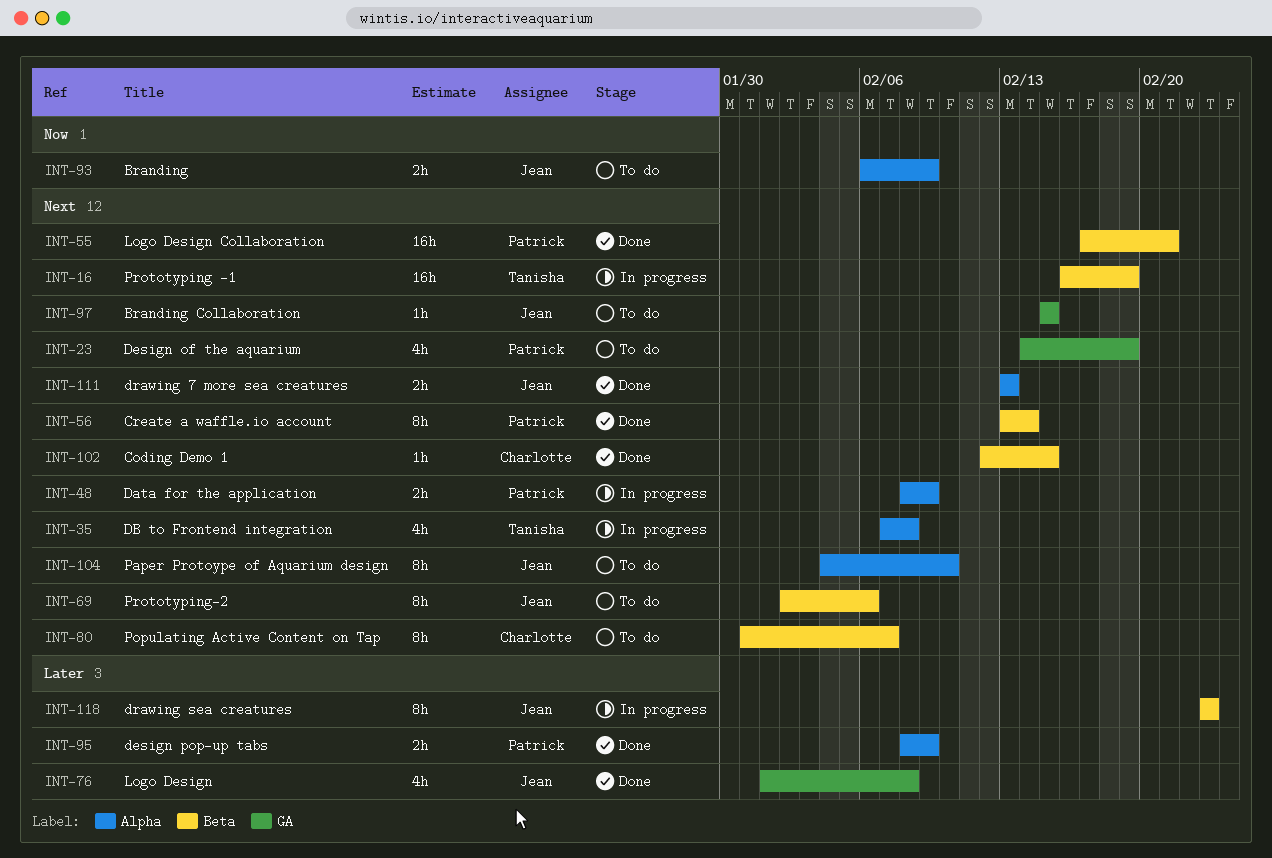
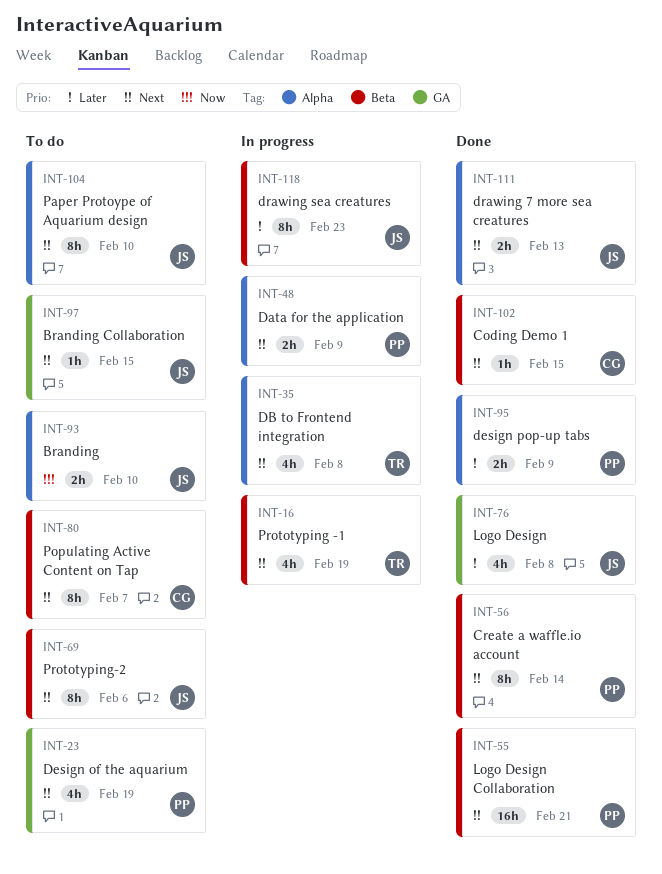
INT-16, estimate: 16h -> 4h
INT-93, due: Feb 9 -> Feb 10

